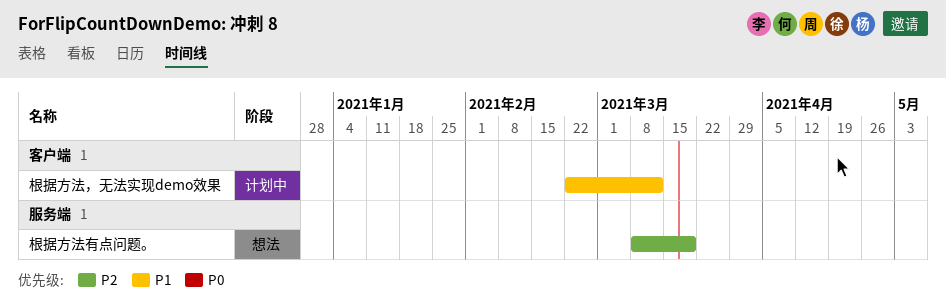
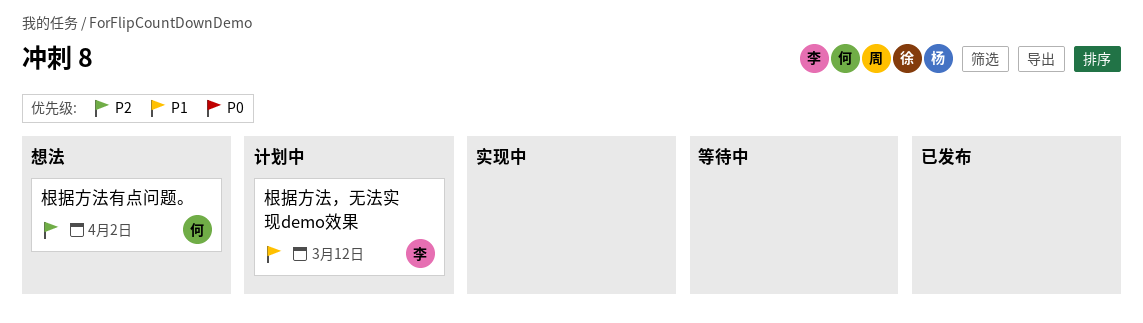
根据方法有点问题。, due: Mar 19 -> Apr 2

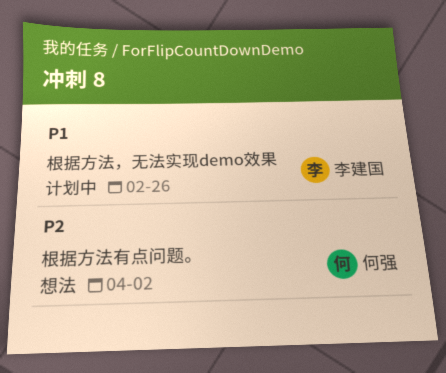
根据方法，无法实现demo效果, due: Mar 12 -> Feb 26

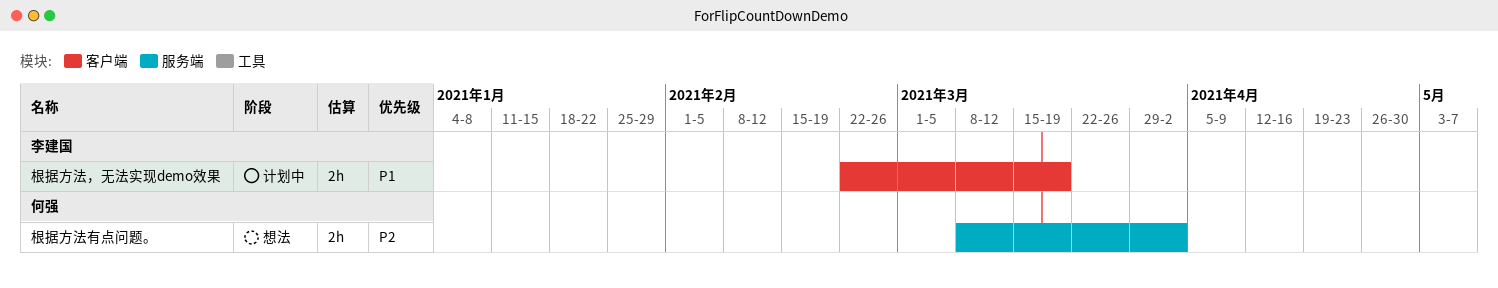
根据方法，无法实现demo效果, due: Feb 26 -> Mar 19

